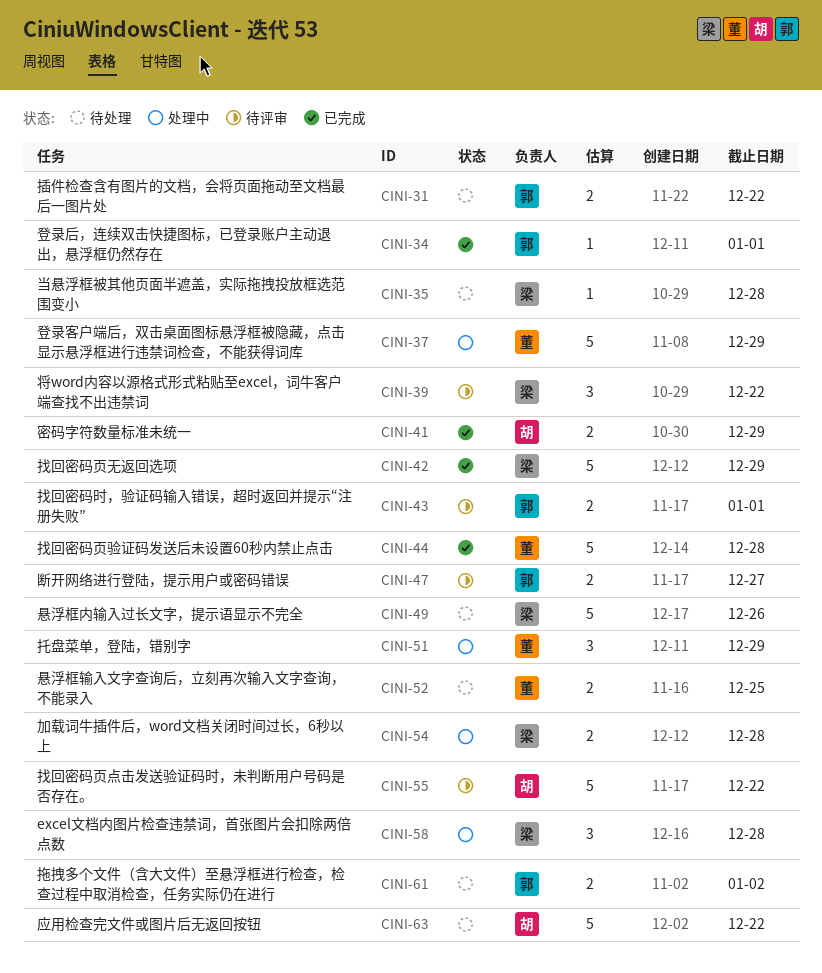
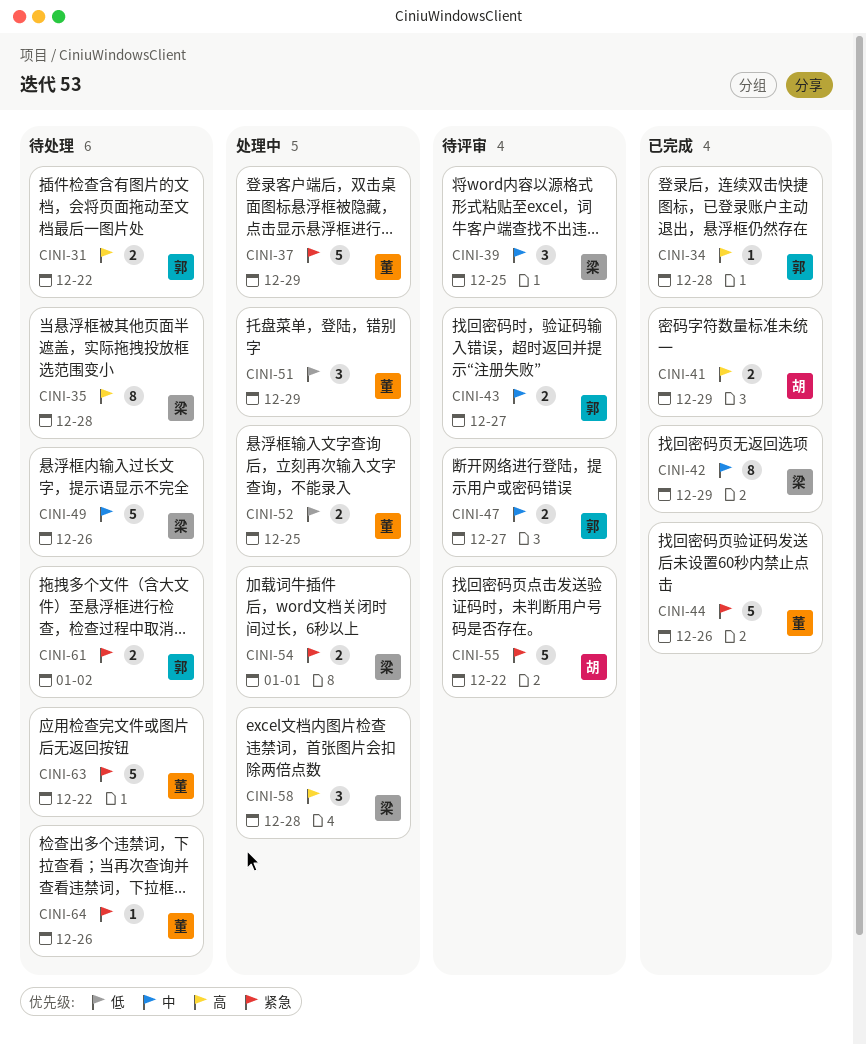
CINI-34, due: Jan 1 -> Dec 28
CINI-35, estimate: 1 -> 8
CINI-39, due: Dec 22 -> Dec 25
CINI-42, estimate: 5 -> 8
CINI-43, due: Jan 1 -> Dec 27
CINI-44, due: Dec 28 -> Dec 26
CINI-52, status: 待处理 -> 处理中
CINI-54, due: Dec 28 -> Jan 1
CINI-63, owner: 胡 -> 董
CINI-64: none -> present

